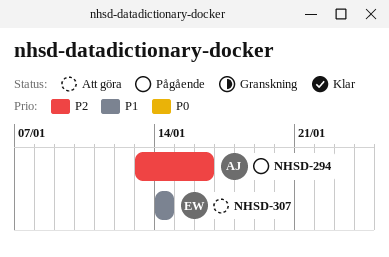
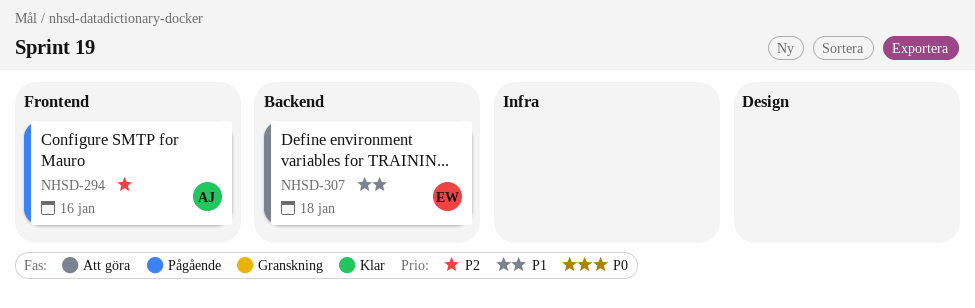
NHSD-307, due: Jan 14 -> Jan 18

